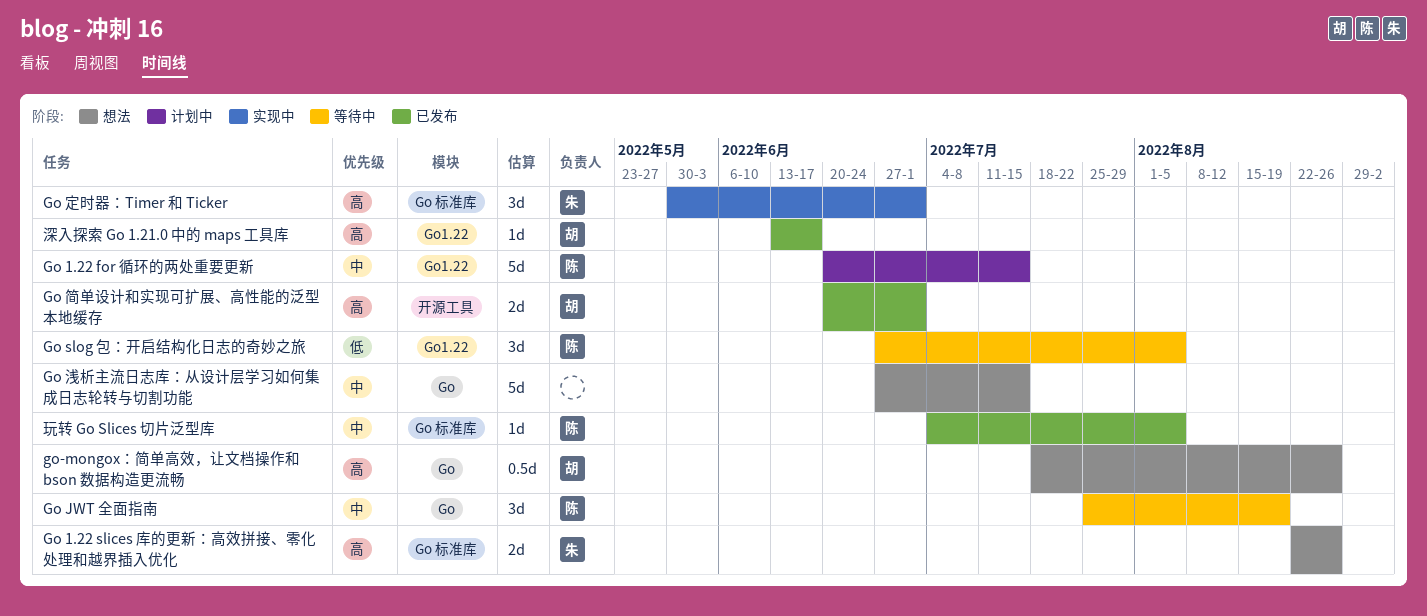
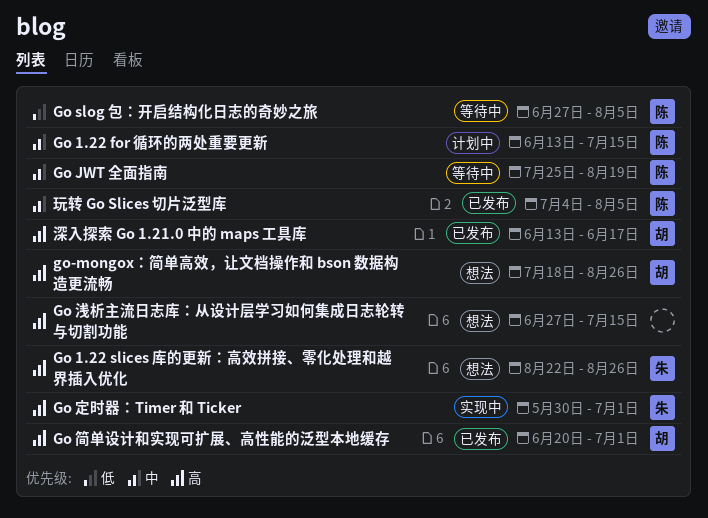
Go 1.22 for 循环的两处重要更新, start: Jun 20 -> Jun 13
Go 浅析主流日志库：从设计层学习如何集成日志轮转与切割功能, priority: 中 -> 高

